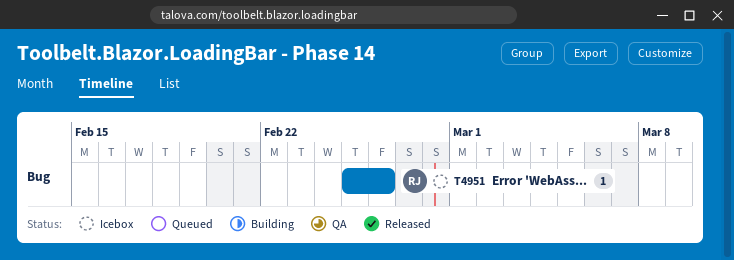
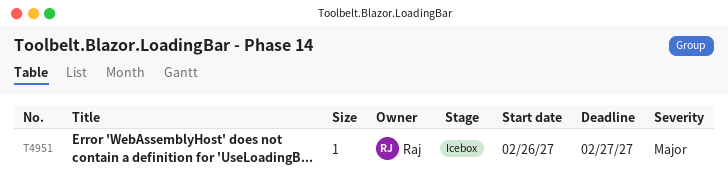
T4951, start: Feb 25 -> Feb 26
T4951, due: Feb 26 -> Feb 27

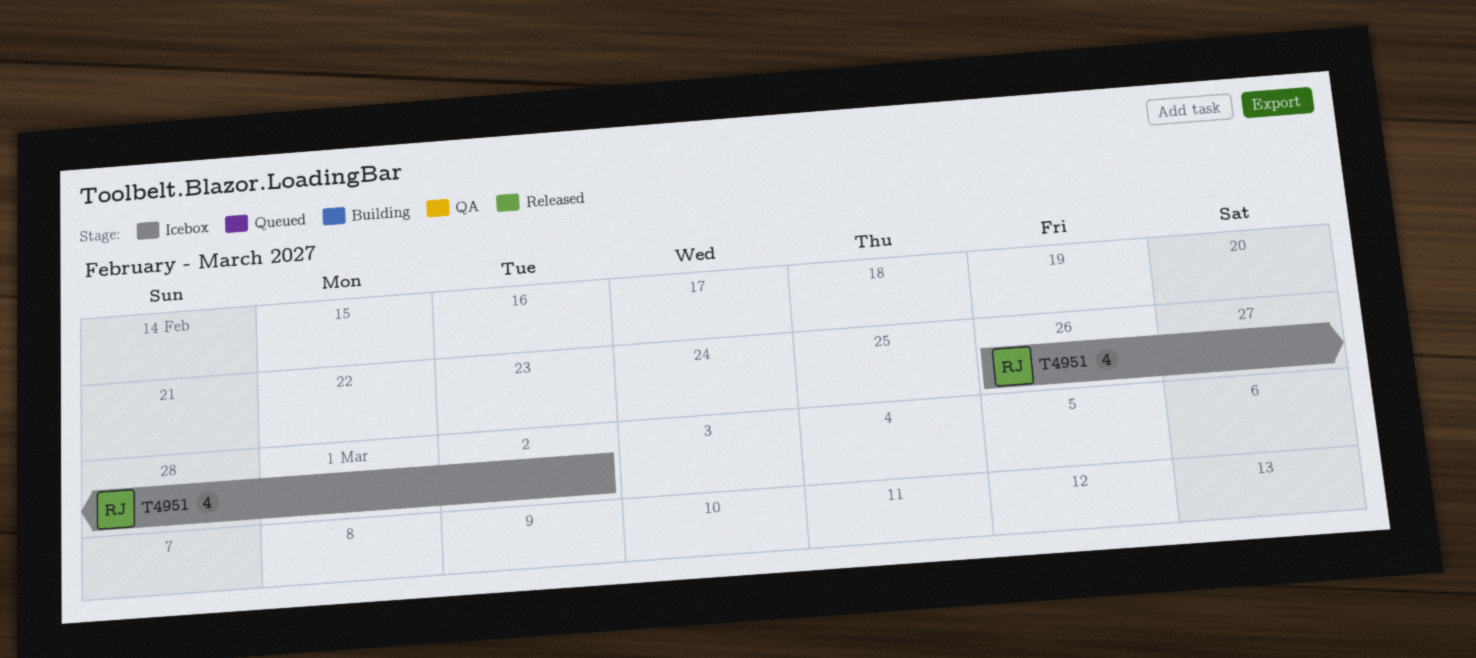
T4951, estimate: 1 -> 4
T4951, due: Feb 27 -> Mar 2

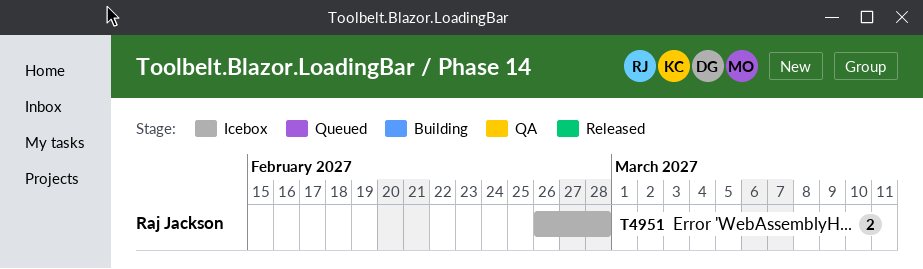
T4951, estimate: 4 -> 2
T4951, due: Mar 2 -> Feb 28

